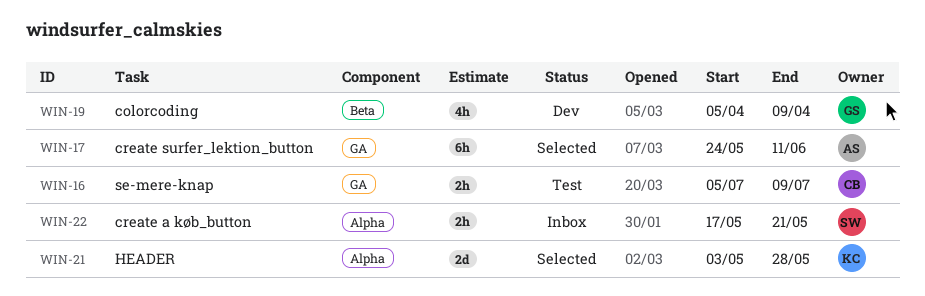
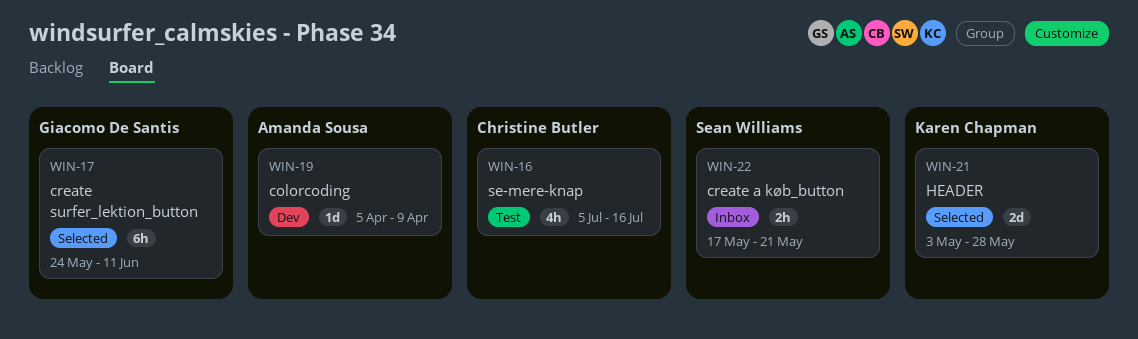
WIN-16, estimate: 2h -> 4h
WIN-16, due: Jul 9 -> Jul 16
WIN-17, owner: Amanda Sousa -> Giacomo De Santis
WIN-19, owner: Giacomo De Santis -> Amanda Sousa
WIN-19, estimate: 4h -> 1d

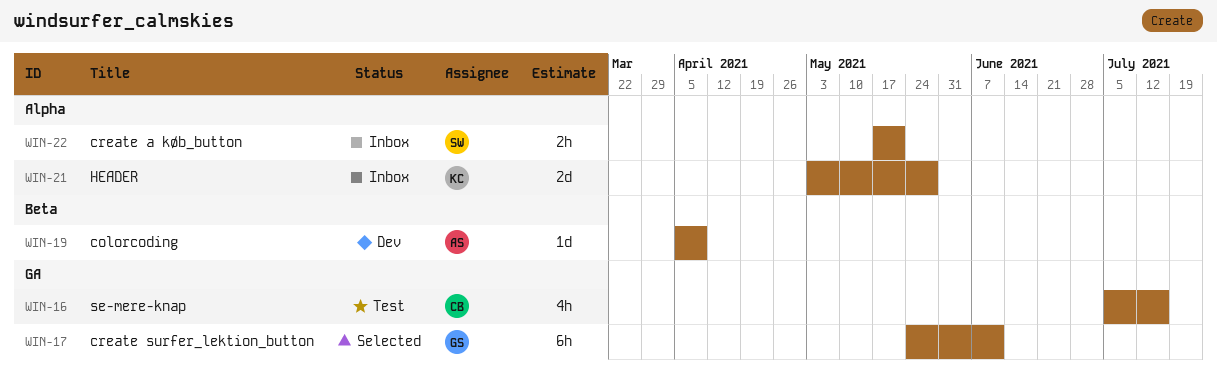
WIN-21, status: Selected -> Inbox

